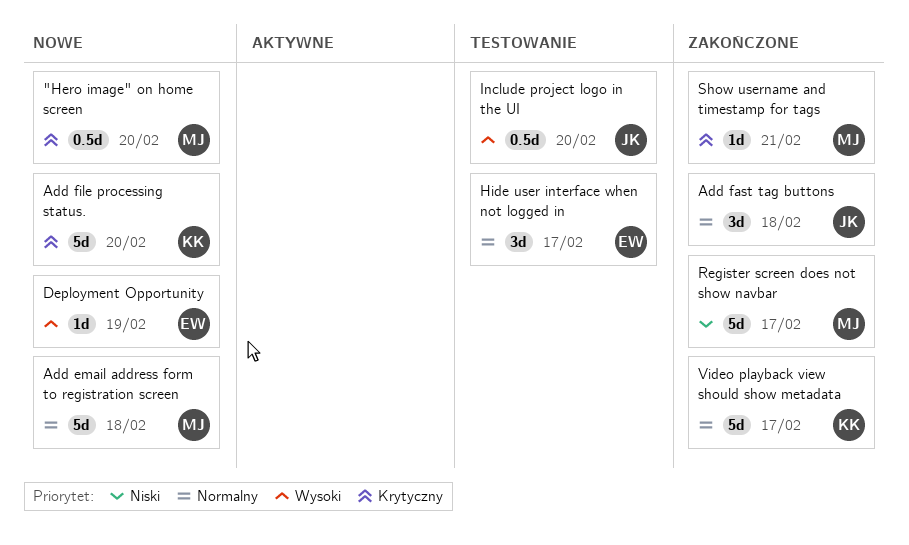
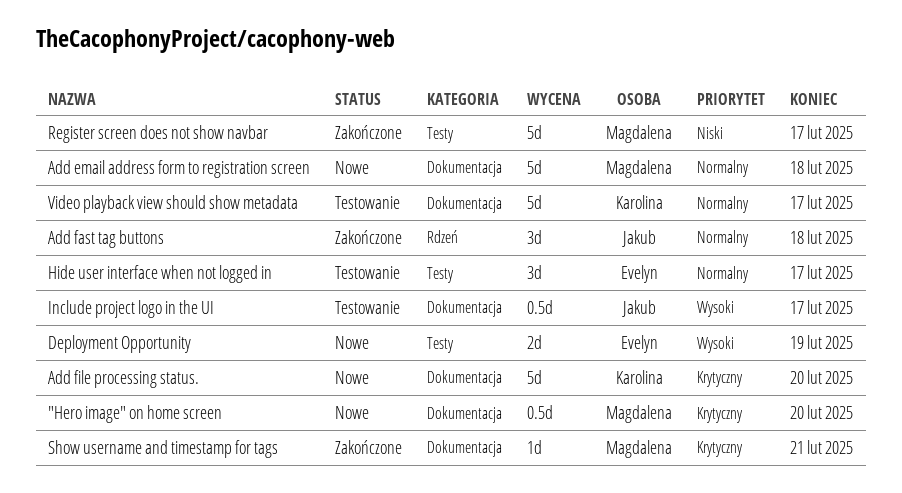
Deployment Opportunity, estimate: 1d -> 2d
Include project logo in the UI, due: Feb 20 -> Feb 17
Video playback view should show metadata, status: Zakończone -> Testowanie

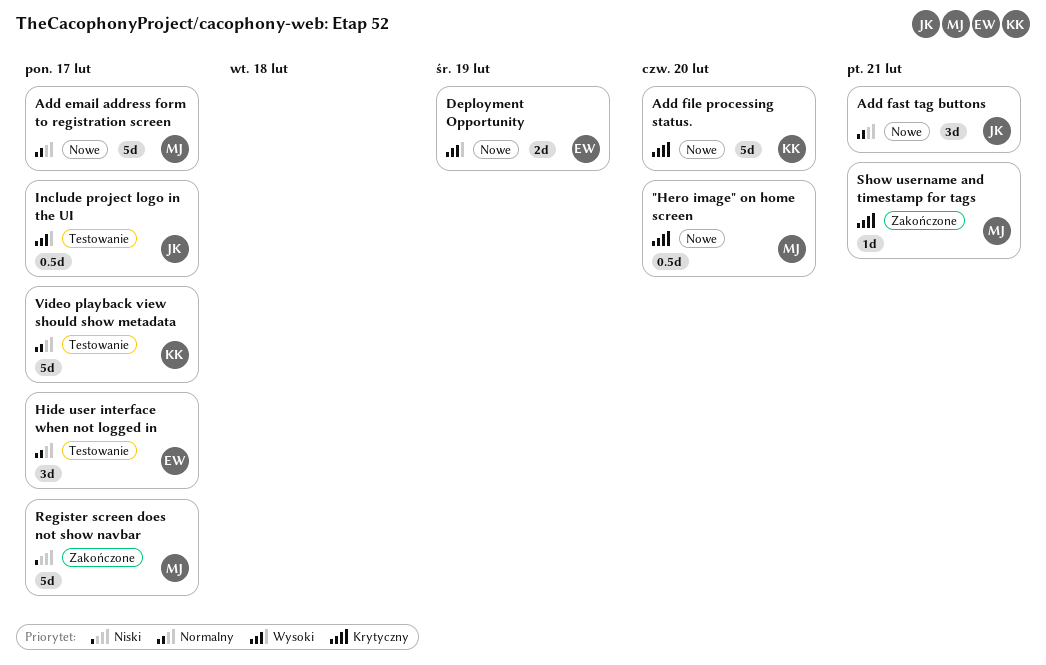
Add email address form to registration screen, due: Feb 18 -> Feb 17
Add fast tag buttons, status: Zakończone -> Nowe
Add fast tag buttons, due: Feb 18 -> Feb 21

